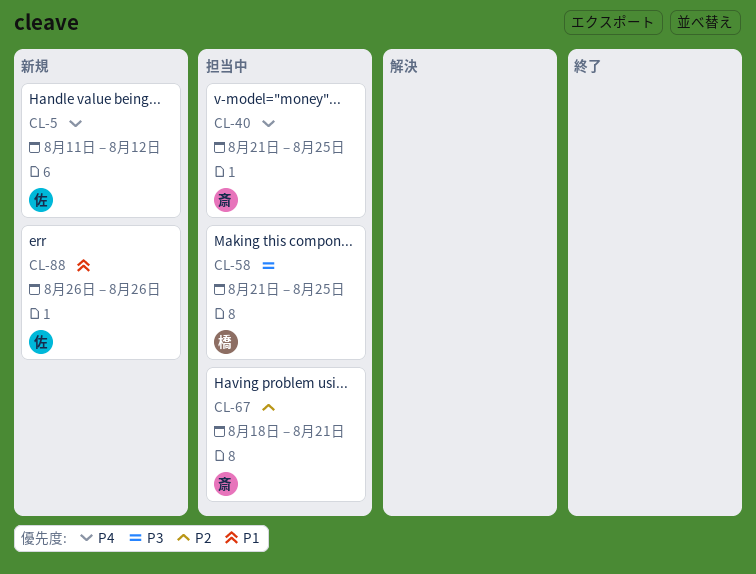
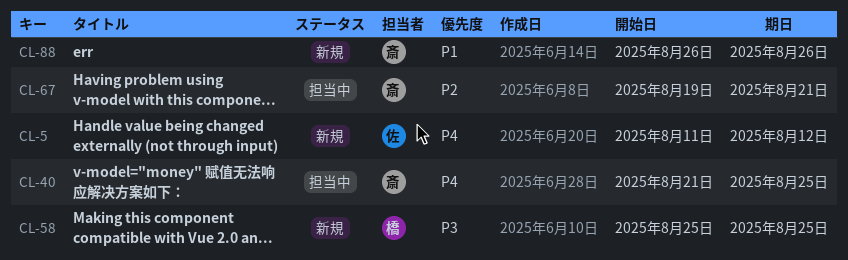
CL-58, status: 担当中 -> 新規
CL-58, start: Aug 21 -> Aug 25
CL-67, start: Aug 18 -> Aug 19
CL-88, owner: 佐 -> 斎

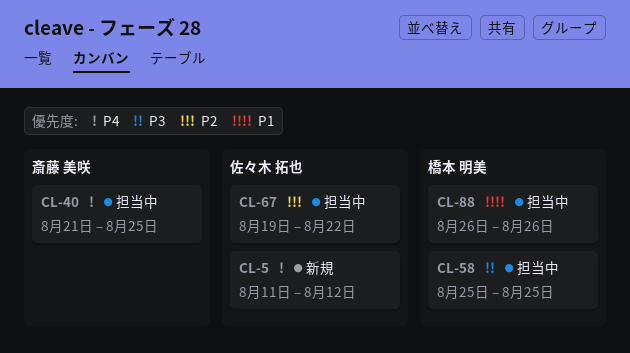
CL-58, status: 新規 -> 担当中
CL-67, owner: 斎藤 美咲 -> 佐々木 拓也
CL-67, due: Aug 21 -> Aug 22
CL-88, status: 新規 -> 担当中
CL-88, owner: 斎藤 美咲 -> 橋本 明美

